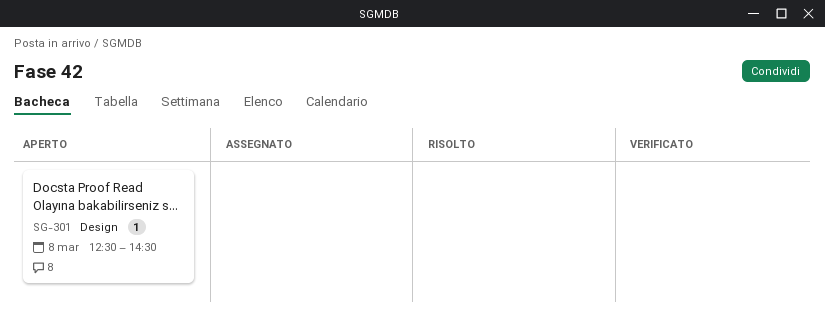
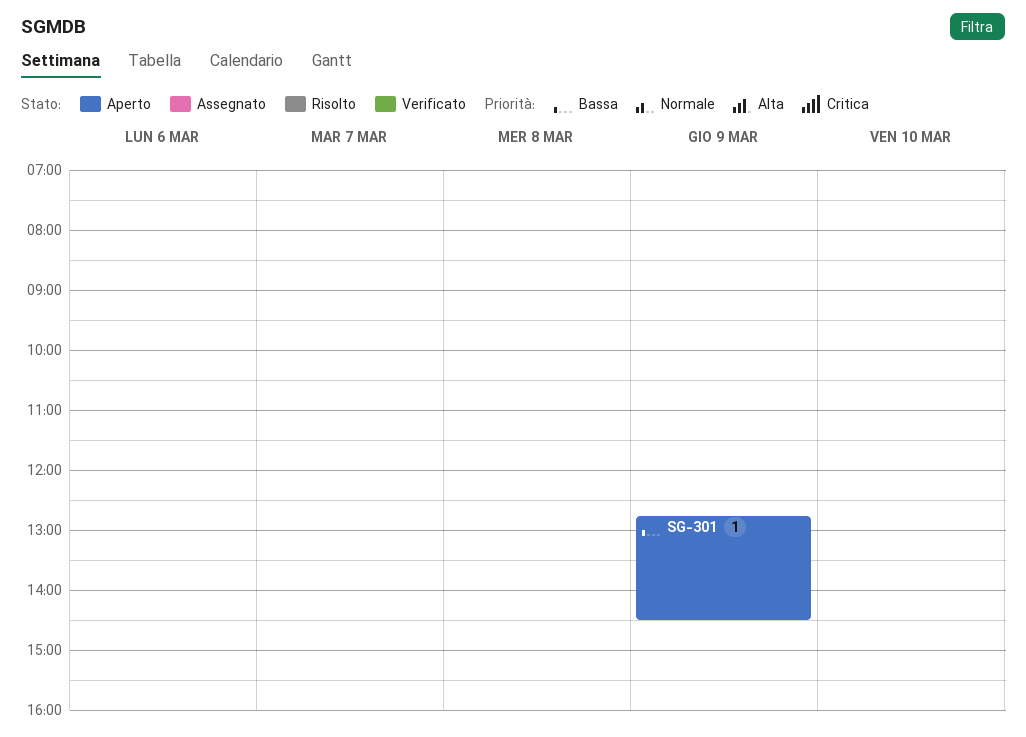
SG-301, day: Mar 8 -> Mar 9
SG-301, begins: 12:30 -> 12:45

